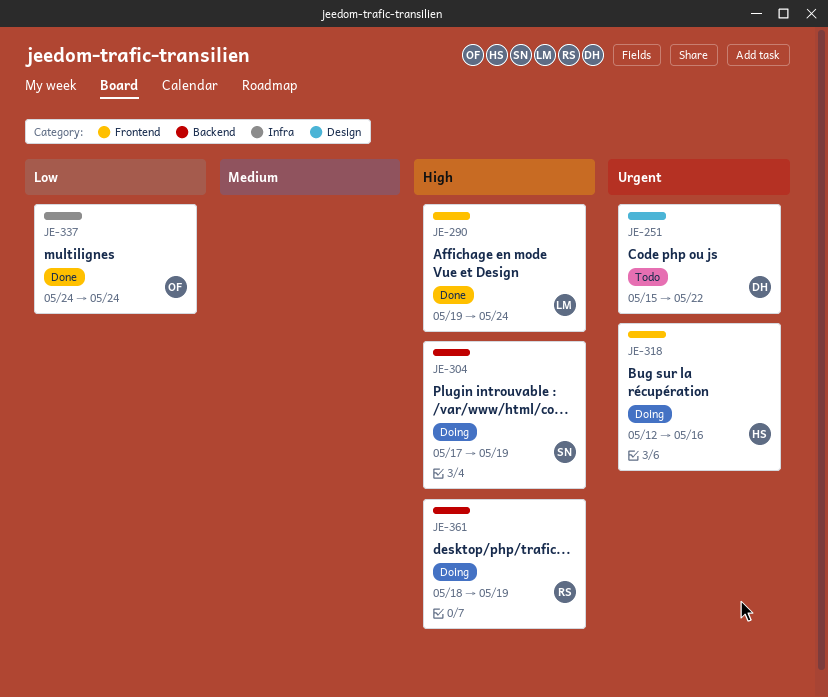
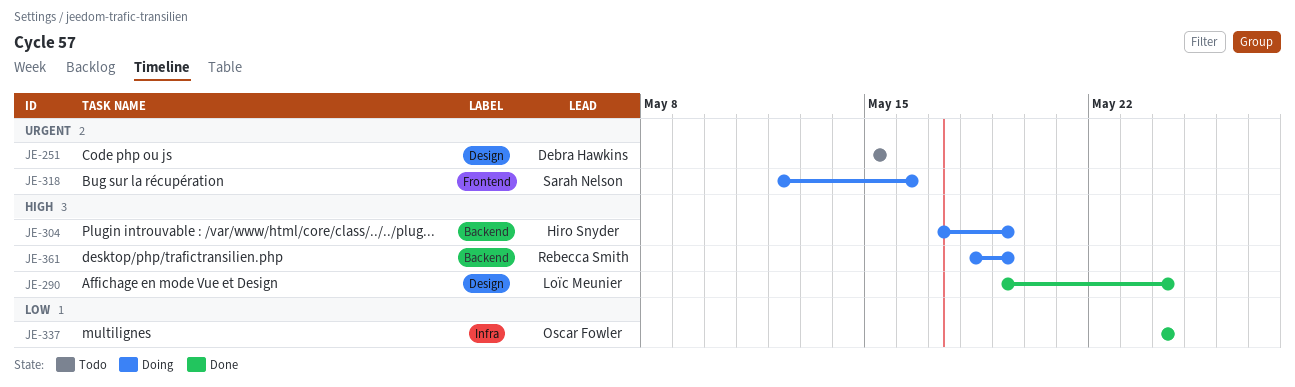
JE-251, due: May 22 -> May 15
JE-290, label: Frontend -> Design
JE-304, owner: Sarah Nelson -> Hiro Snyder
JE-318, owner: Hiro Snyder -> Sarah Nelson

